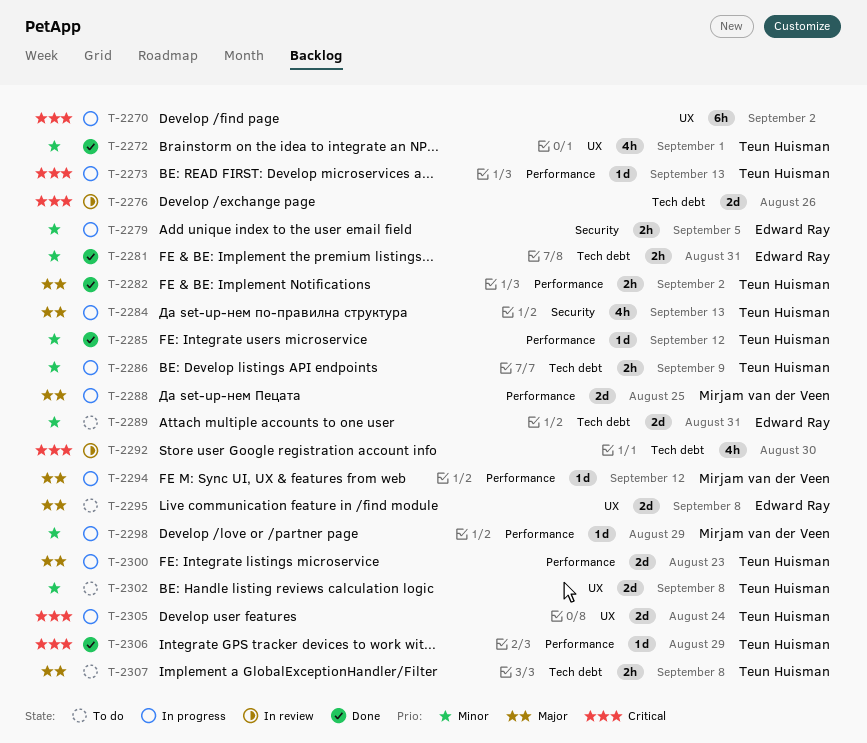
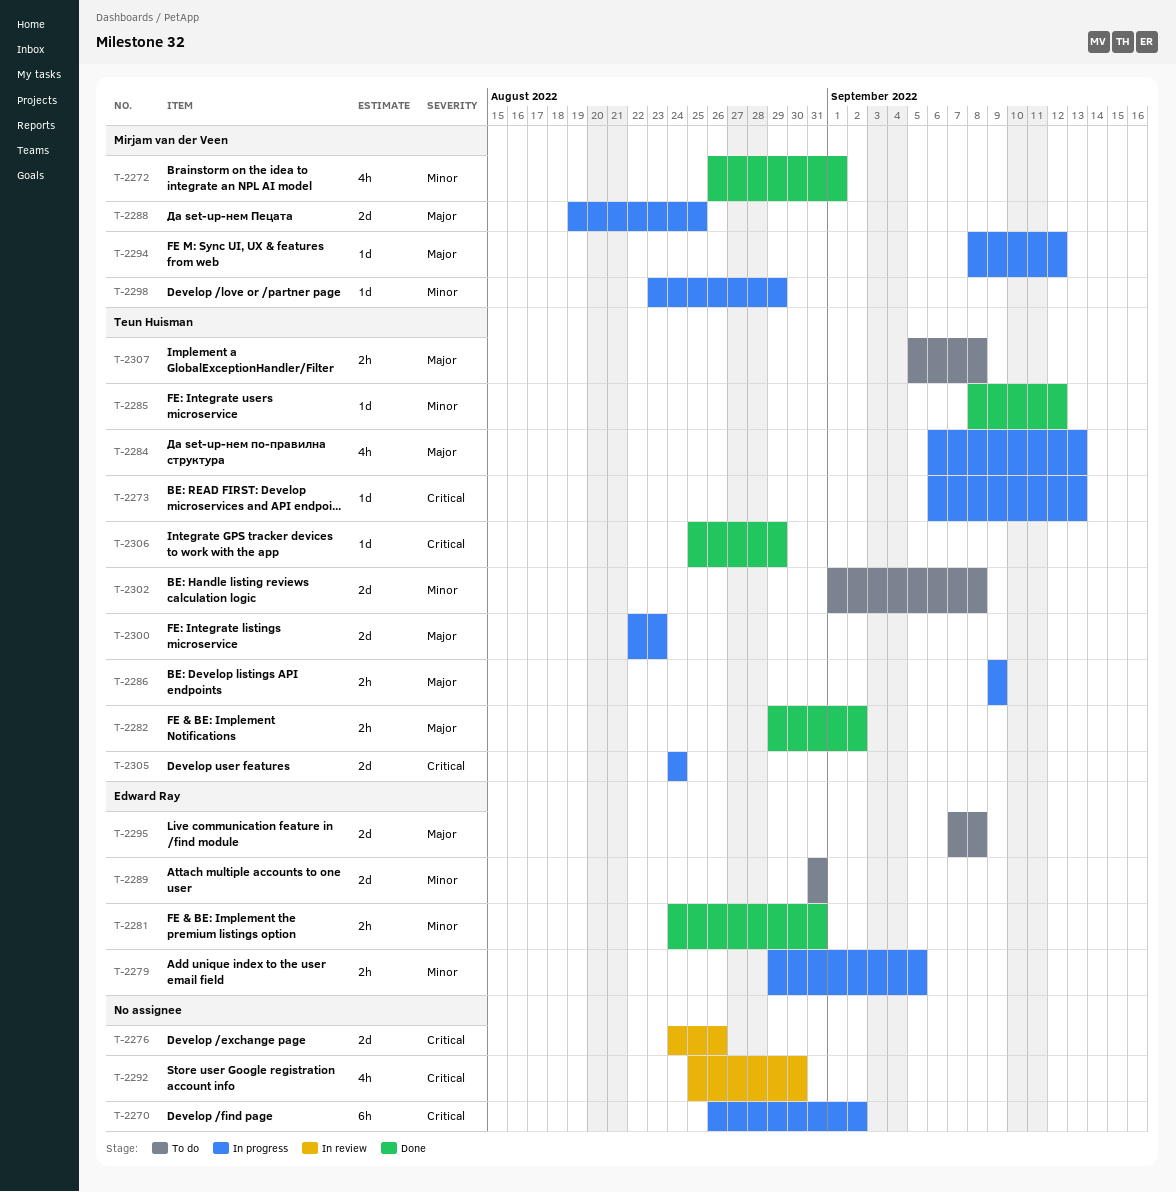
T-2272, owner: Teun Huisman -> Mirjam van der Veen
T-2286, priority: Minor -> Major

